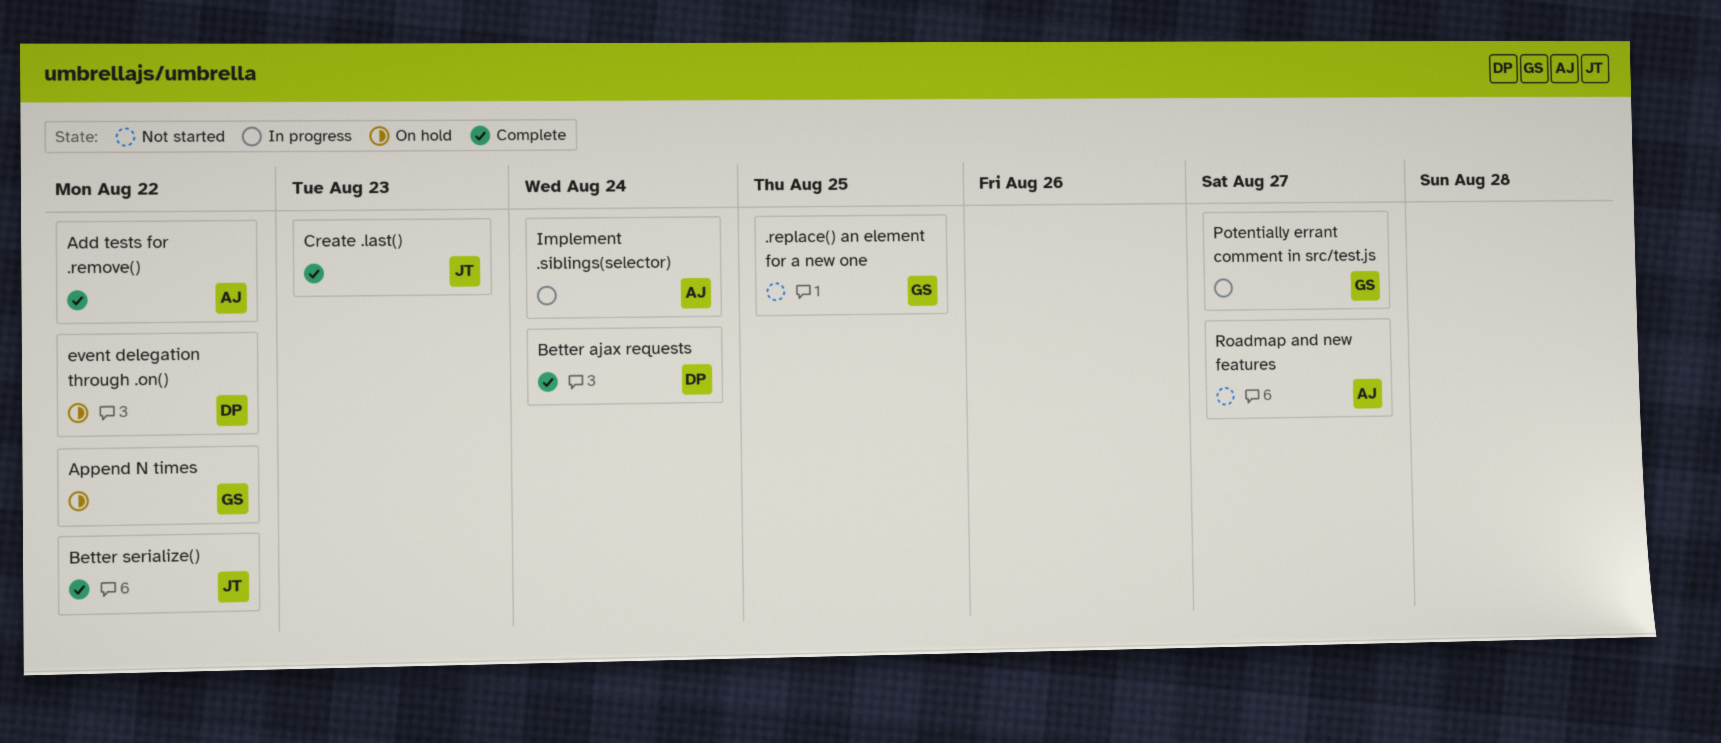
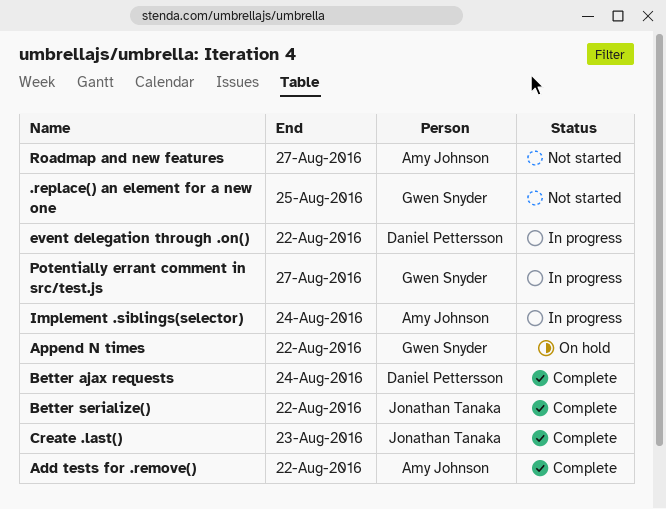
event delegation through .on(), status: On hold -> In progress

